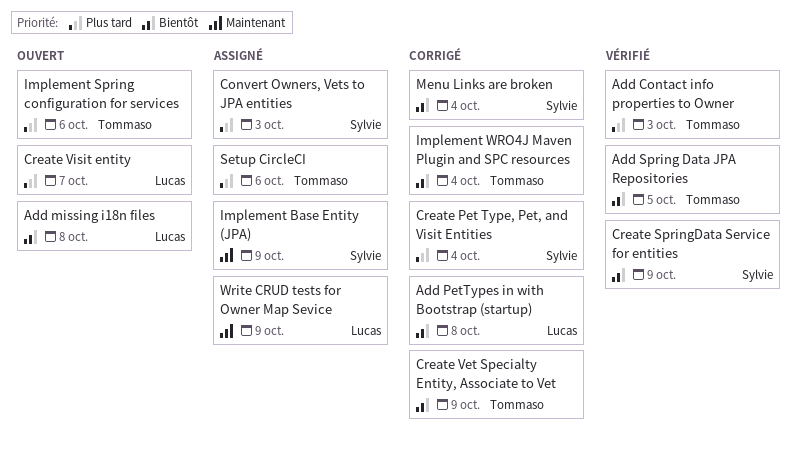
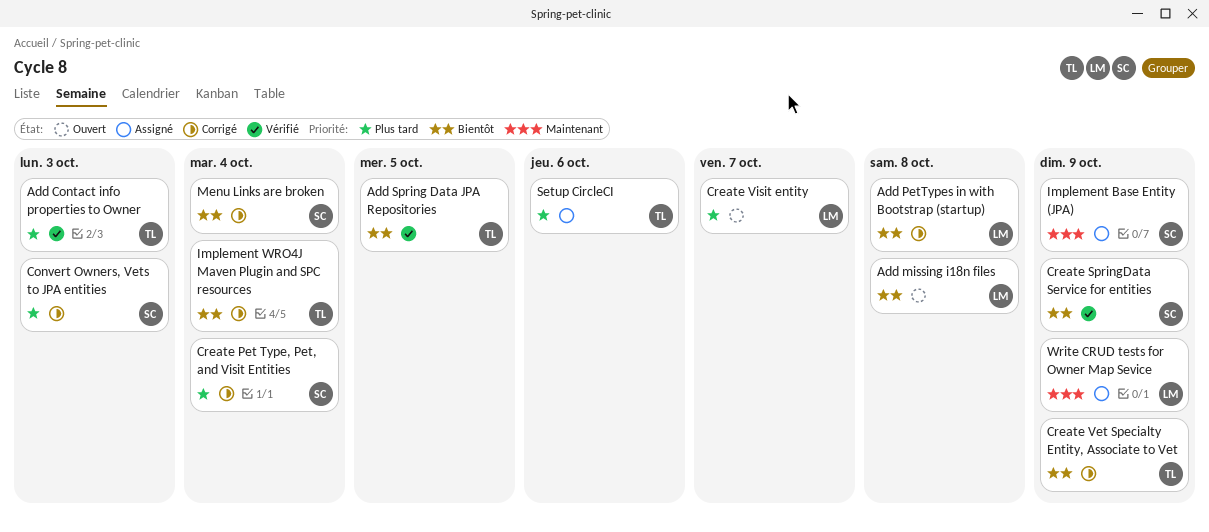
Convert Owners, Vets to JPA entities, status: Assigné -> Corrigé
Implement Spring configuration for services: present -> none

